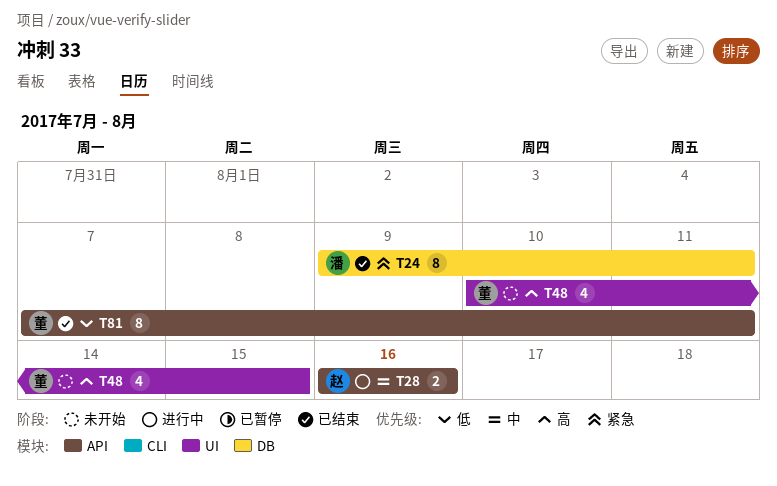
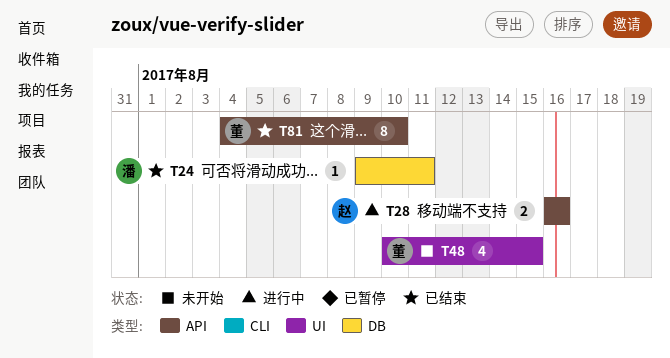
T24, estimate: 8 -> 1
T81, start: Aug 7 -> Aug 4
T81, due: Aug 11 -> Aug 10

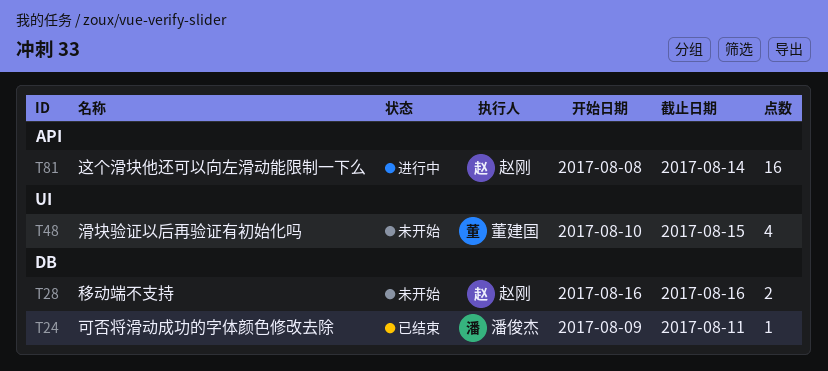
T28, status: 进行中 -> 未开始
T28, label: API -> DB
T81, status: 已结束 -> 进行中
T81, owner: 董建国 -> 赵刚
T81, estimate: 8 -> 16
T81, start: Aug 4 -> Aug 8
T81, due: Aug 10 -> Aug 14

